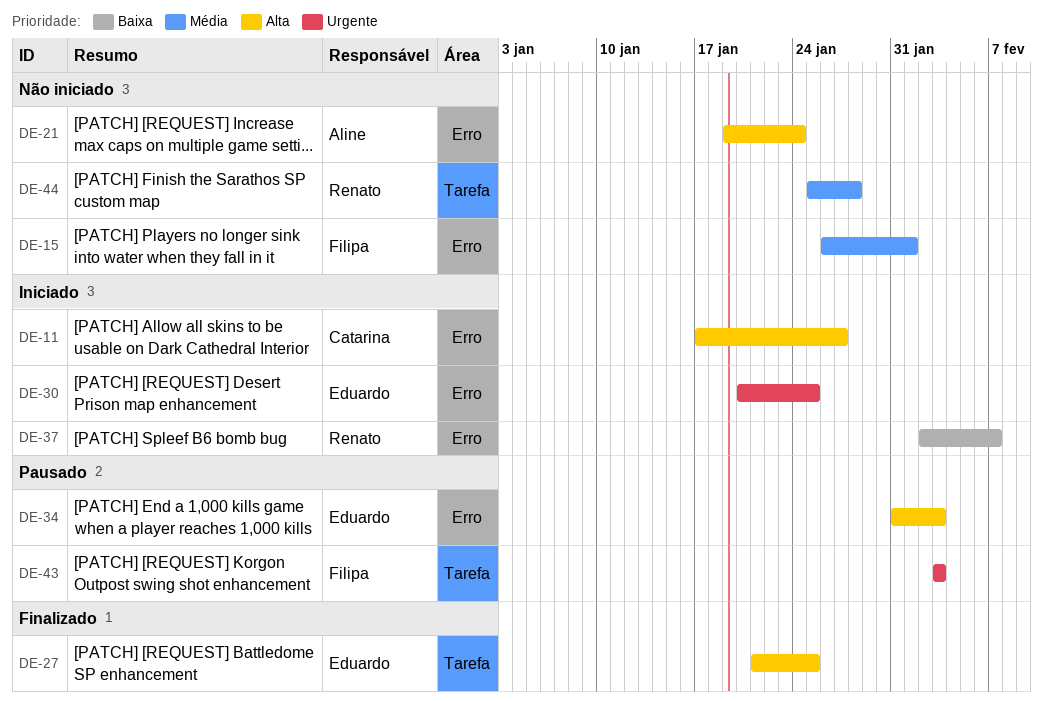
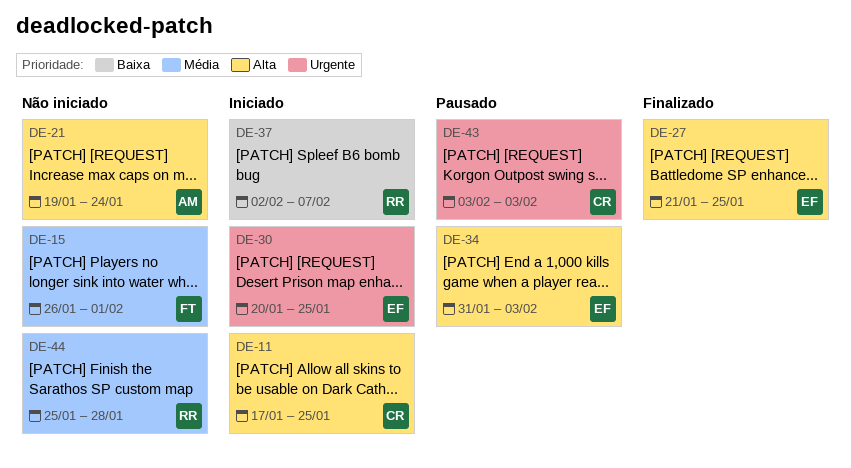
DE-11, due: Jan 27 -> Jan 25
DE-43, owner: Filipa -> Catarina

